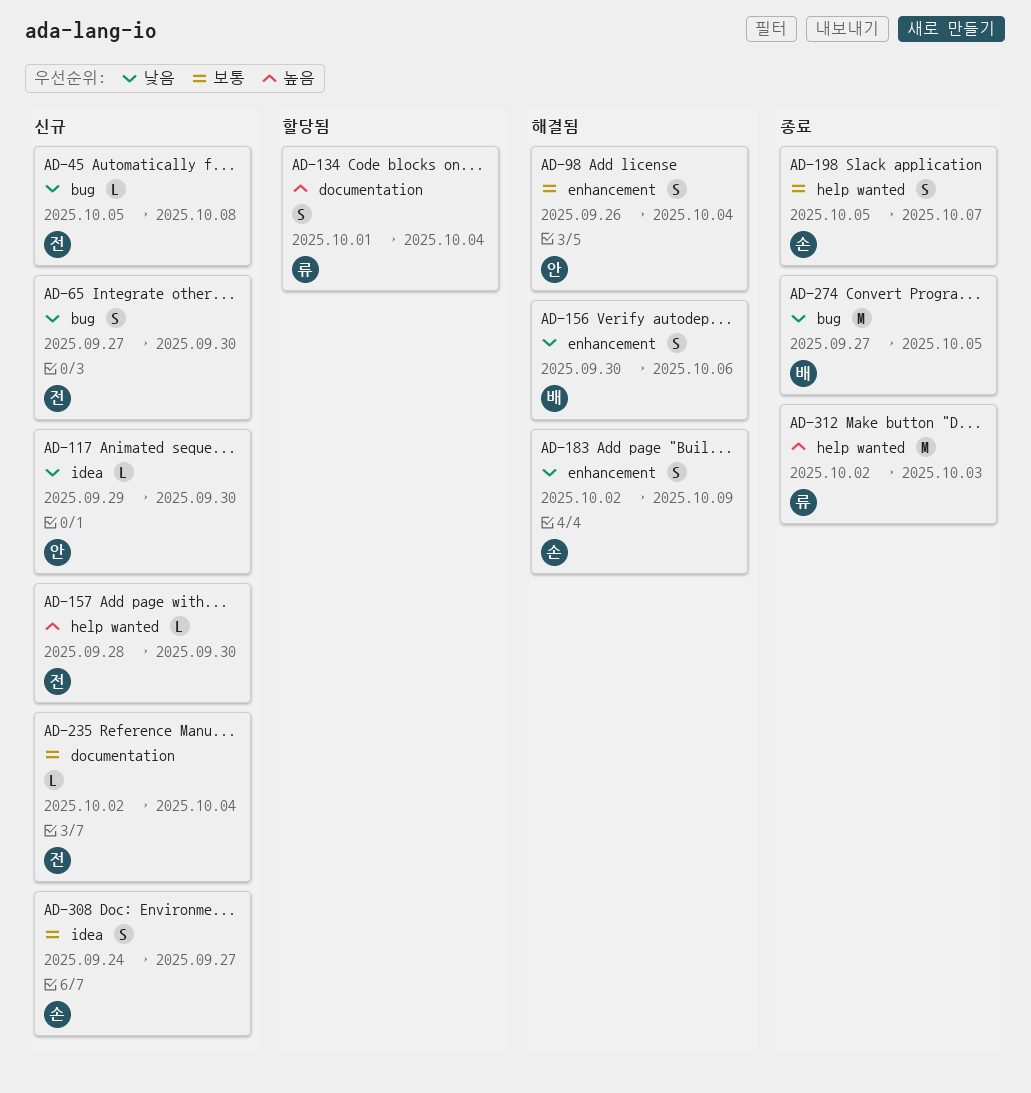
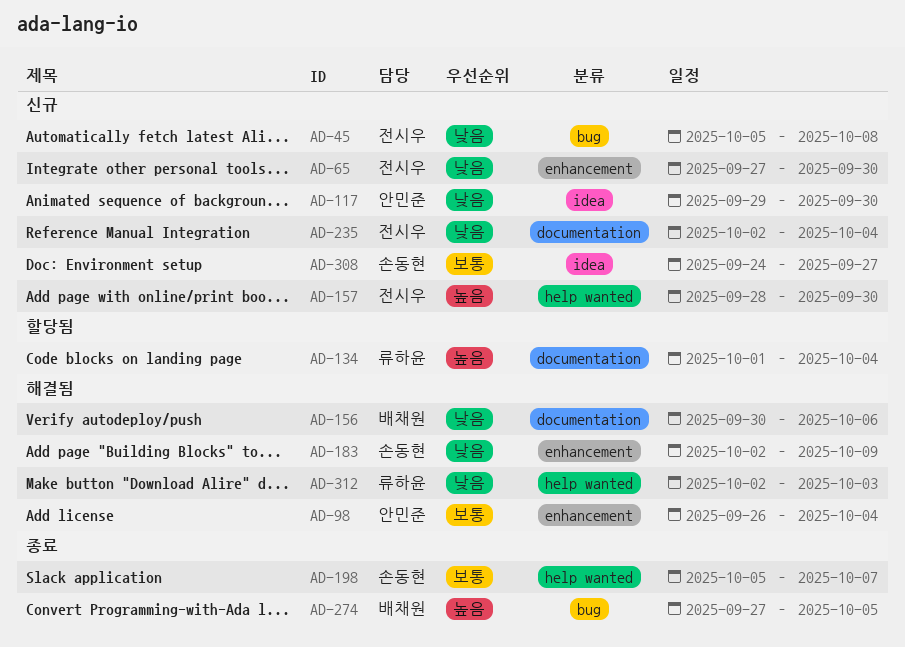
AD-65, label: bug -> enhancement
AD-156, label: enhancement -> documentation
AD-235, priority: 보통 -> 낮음
AD-274, priority: 낮음 -> 높음
AD-312, status: 종료 -> 해결됨
AD-312, priority: 높음 -> 낮음

